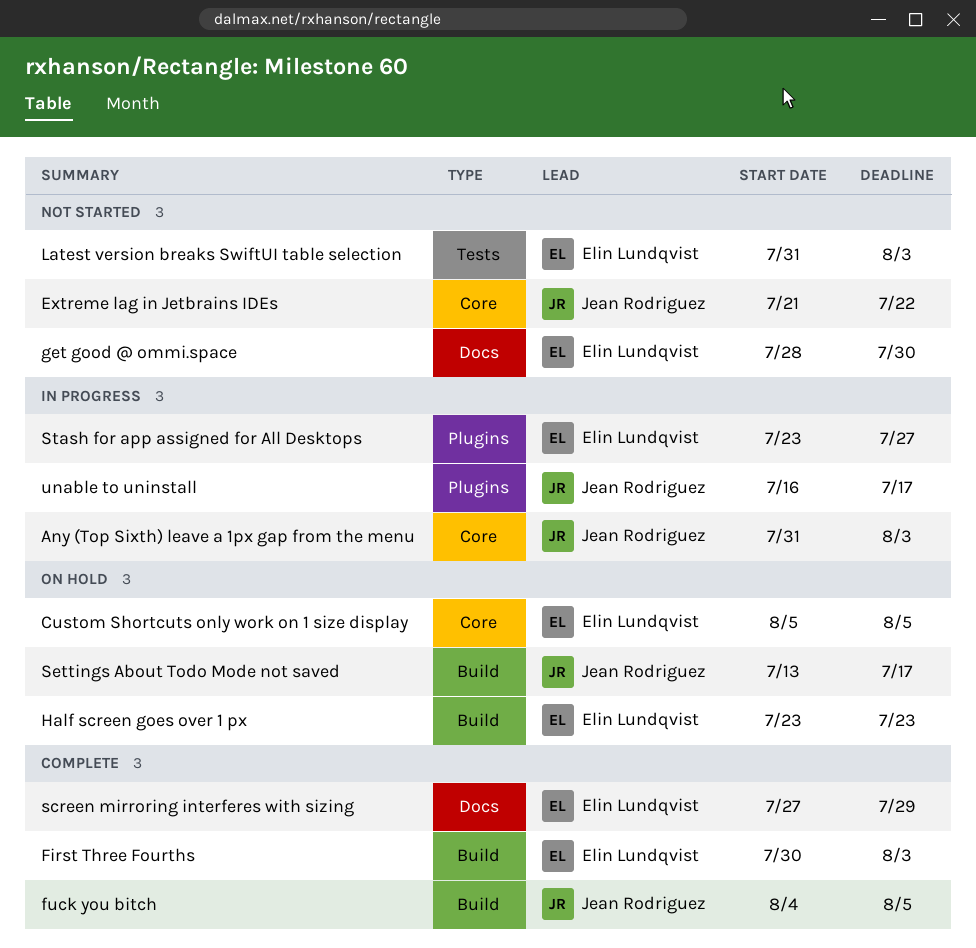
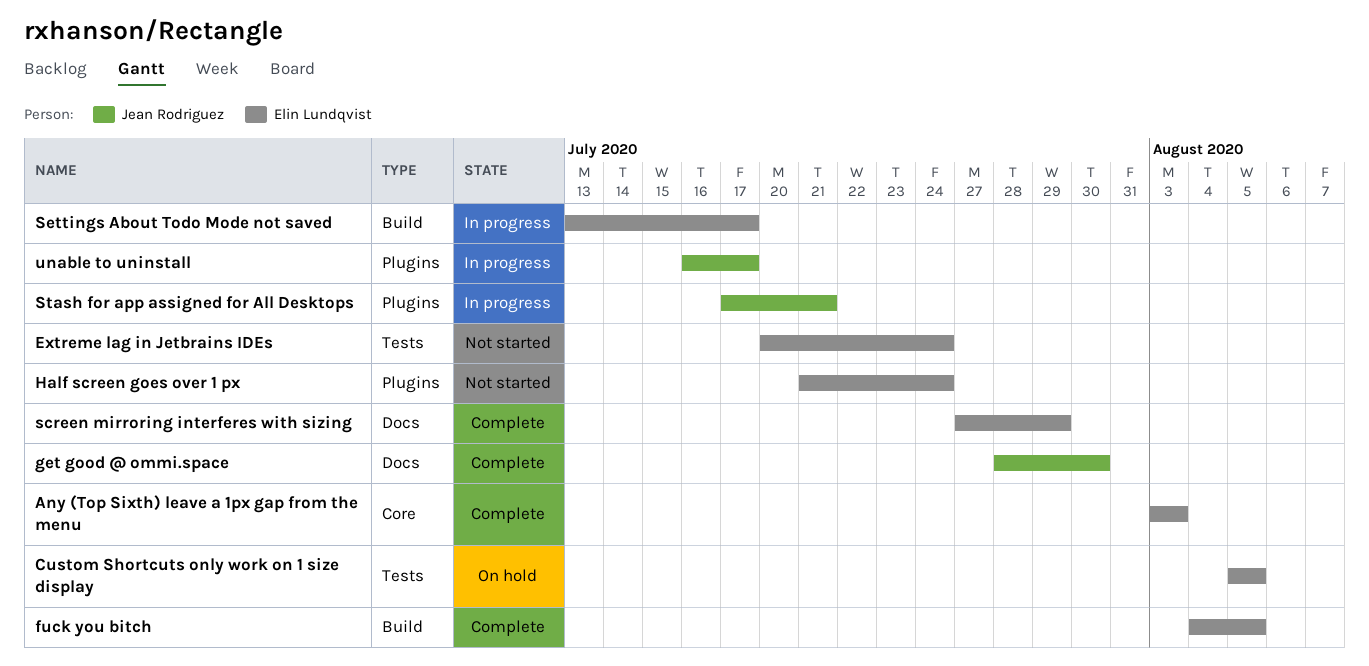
Any (Top Sixth) leave a 1px gap from the menu, status: In progress -> Complete
Any (Top Sixth) leave a 1px gap from the menu, owner: Jean Rodriguez -> Elin Lundqvist
Any (Top Sixth) leave a 1px gap from the menu, start: Jul 31 -> Aug 3
Custom Shortcuts only work on 1 size display, label: Core -> Tests
Extreme lag in Jetbrains IDEs, owner: Jean Rodriguez -> Elin Lundqvist
Extreme lag in Jetbrains IDEs, label: Core -> Tests
Extreme lag in Jetbrains IDEs, start: Jul 21 -> Jul 20
Extreme lag in Jetbrains IDEs, due: Jul 22 -> Jul 24
First Three Fourths: present -> none
fuck you bitch, owner: Jean Rodriguez -> Elin Lundqvist
get good @ ommi.space, status: Not started -> Complete
get good @ ommi.space, owner: Elin Lundqvist -> Jean Rodriguez
Half screen goes over 1 px, status: On hold -> Not started
Half screen goes over 1 px, label: Build -> Plugins
Half screen goes over 1 px, start: Jul 23 -> Jul 21
Half screen goes over 1 px, due: Jul 23 -> Jul 24
Latest version breaks SwiftUI table selection: present -> none
Settings About Todo Mode not saved, status: On hold -> In progress
Settings About Todo Mode not saved, owner: Jean Rodriguez -> Elin Lundqvist
Stash for app assigned for All Desktops, owner: Elin Lundqvist -> Jean Rodriguez
Stash for app assigned for All Desktops, start: Jul 23 -> Jul 17
Stash for app assigned for All Desktops, due: Jul 27 -> Jul 21

